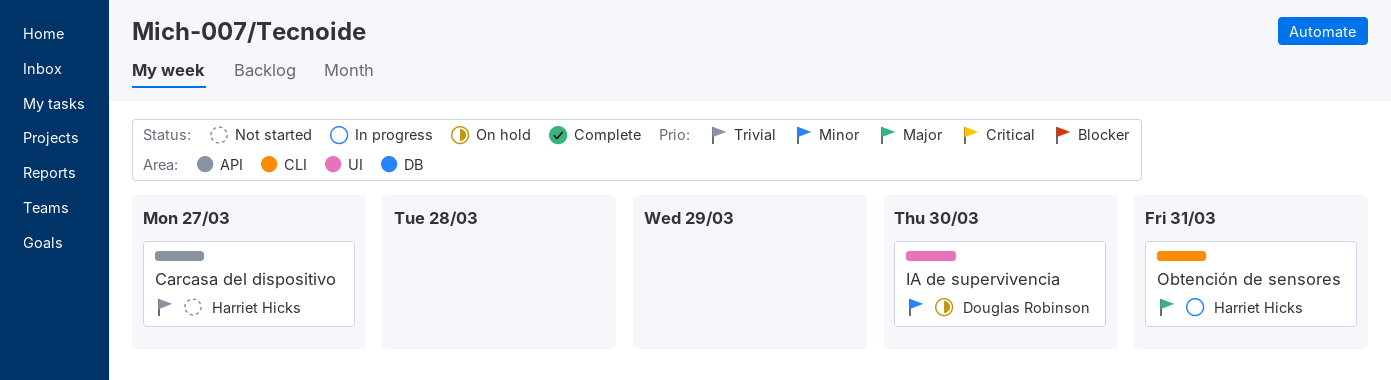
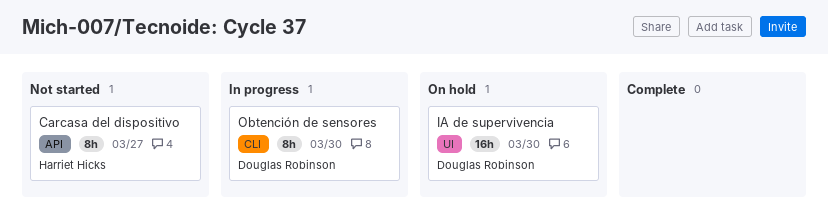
Obtención de sensores, owner: Harriet Hicks -> Douglas Robinson
Obtención de sensores, due: Mar 31 -> Mar 30

